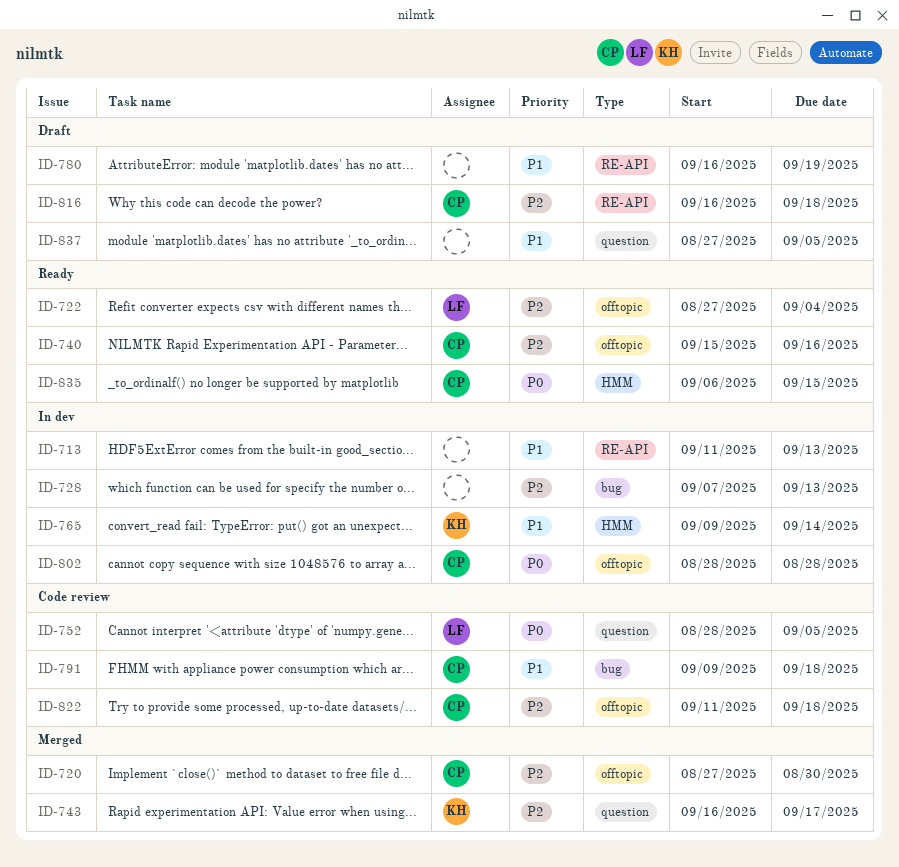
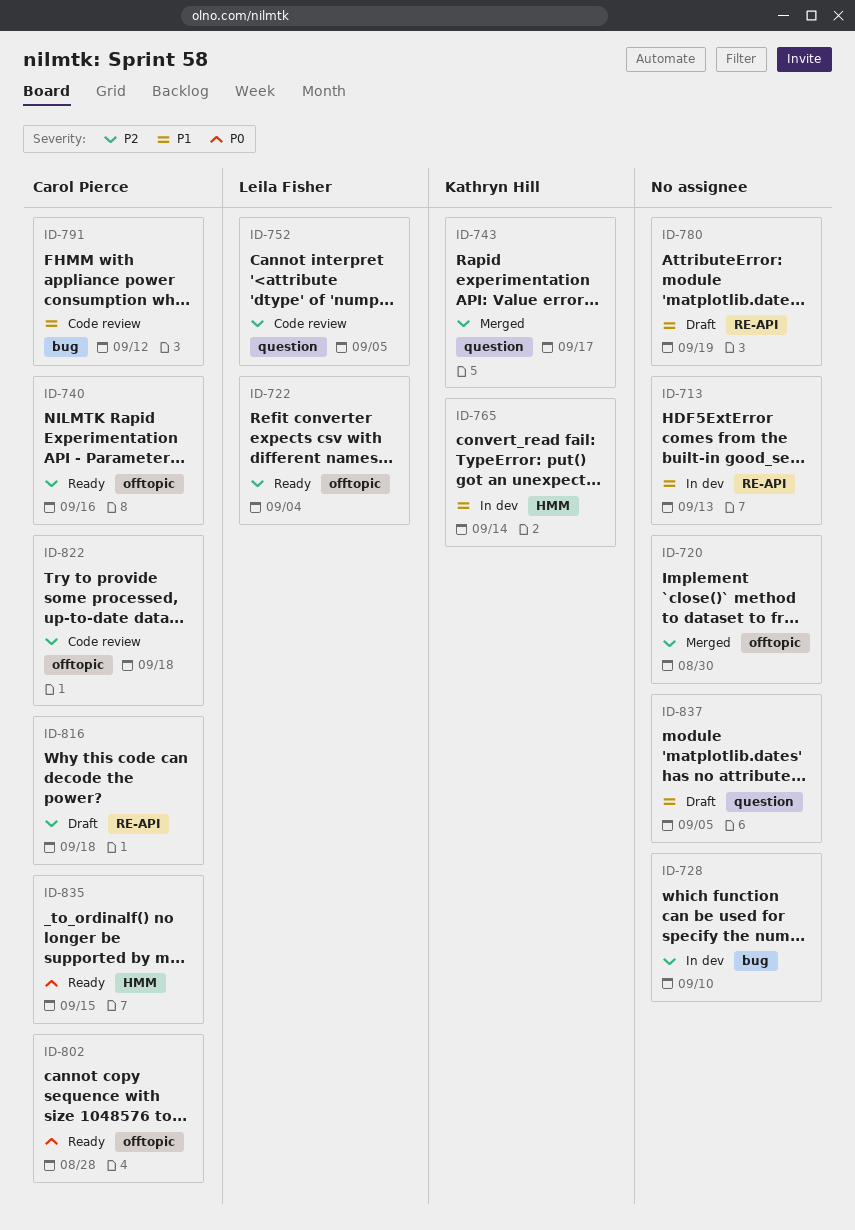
ID-720, owner: Carol Pierce -> none
ID-728, due: Sep 13 -> Sep 10
ID-752, priority: P0 -> P2
ID-791, due: Sep 18 -> Sep 12
ID-802, status: In dev -> Ready

